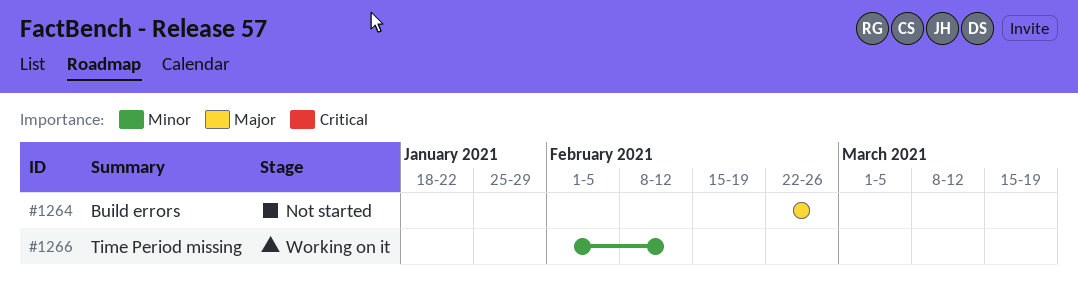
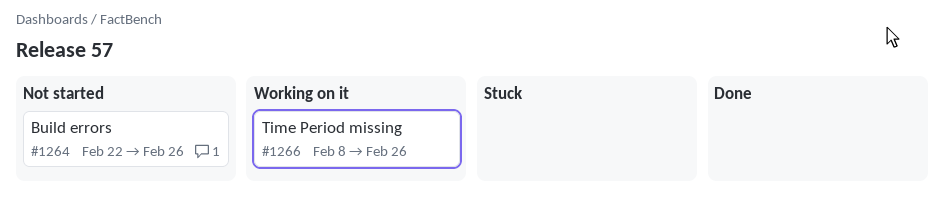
#1266, start: Feb 1 -> Feb 8
#1266, due: Feb 12 -> Feb 26

